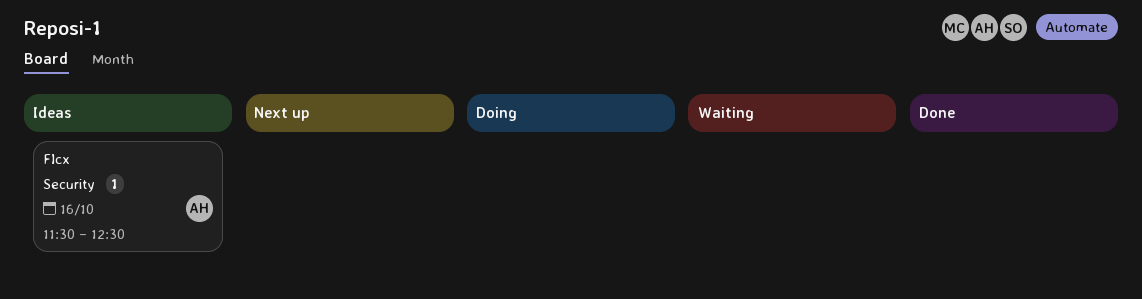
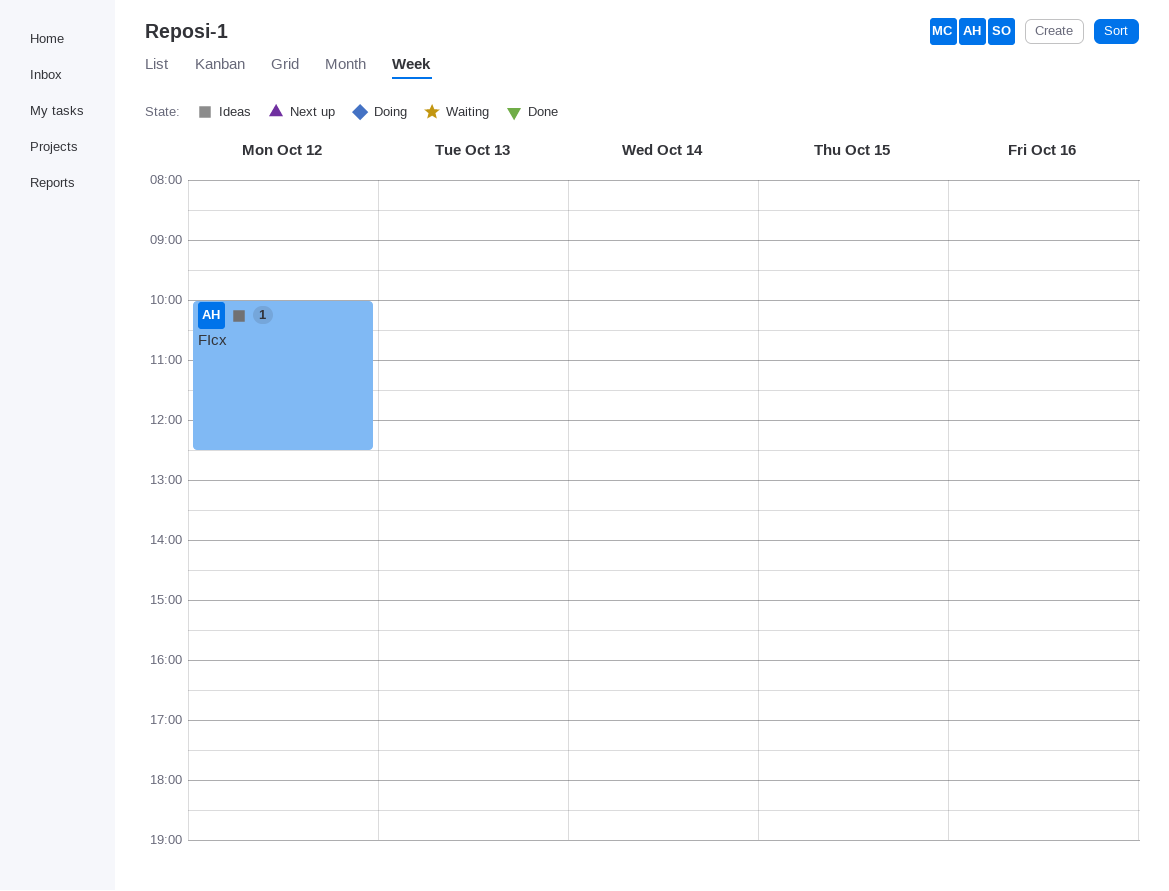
FIcx, day: Oct 16 -> Oct 12
FIcx, begins: 11:30 -> 10:00

